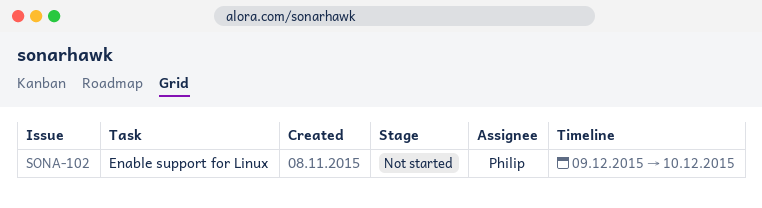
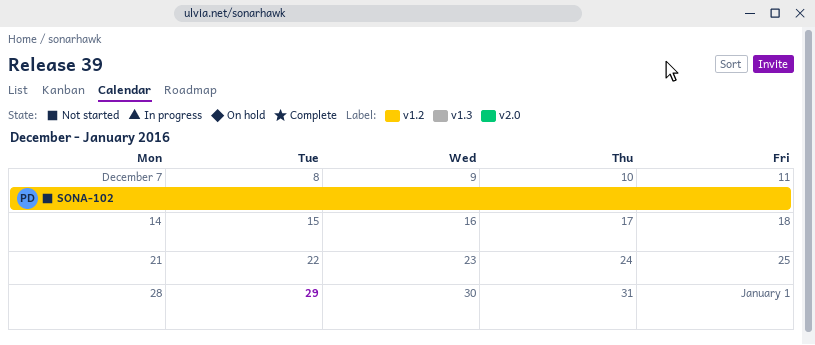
SONA-102, start: Dec 9 -> Dec 7
SONA-102, due: Dec 10 -> Dec 11

